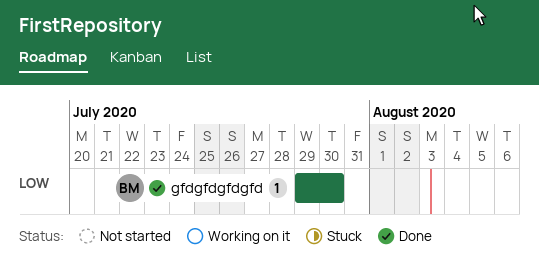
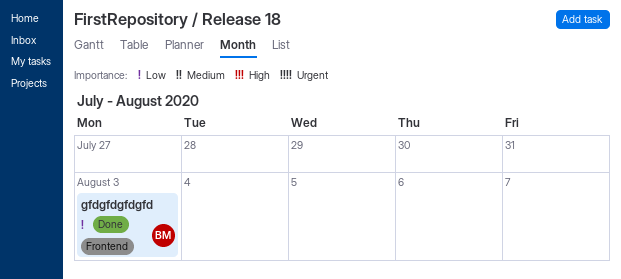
gfdgfdgfdgfd, due: Jul 30 -> Aug 3

